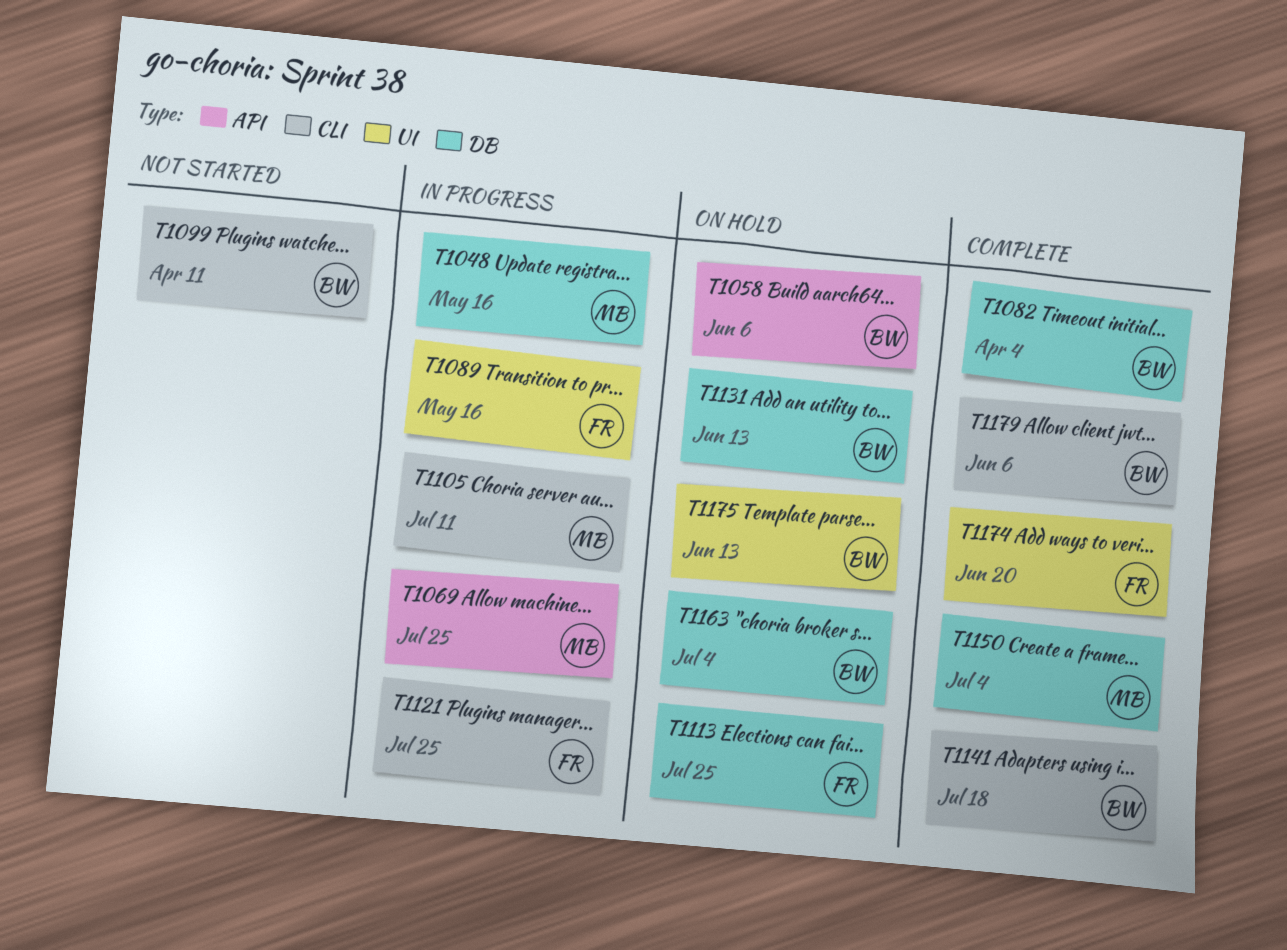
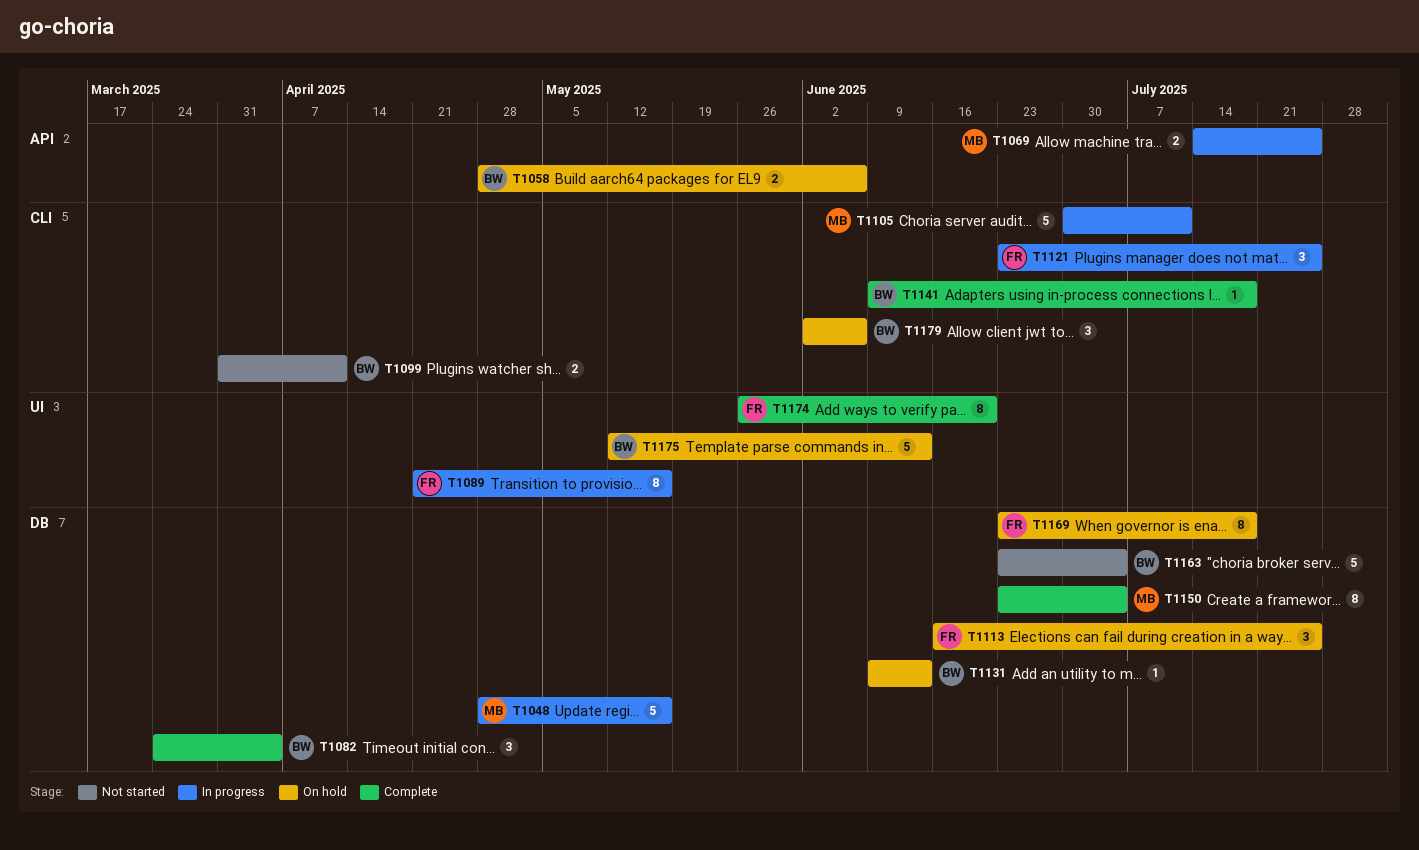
T1163, status: On hold -> Not started
T1169: none -> present
T1179, status: Complete -> On hold

